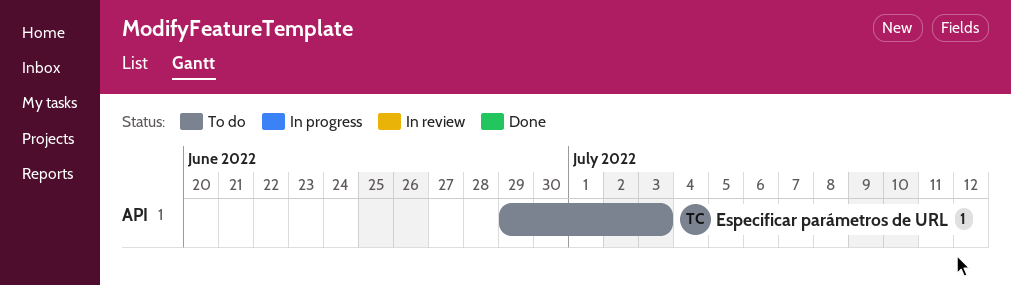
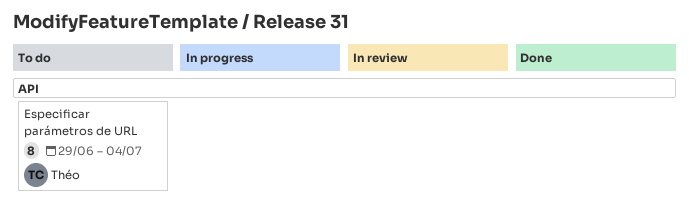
Especificar parámetros de URL, estimate: 1 -> 8
Especificar parámetros de URL, due: Jul 3 -> Jul 4

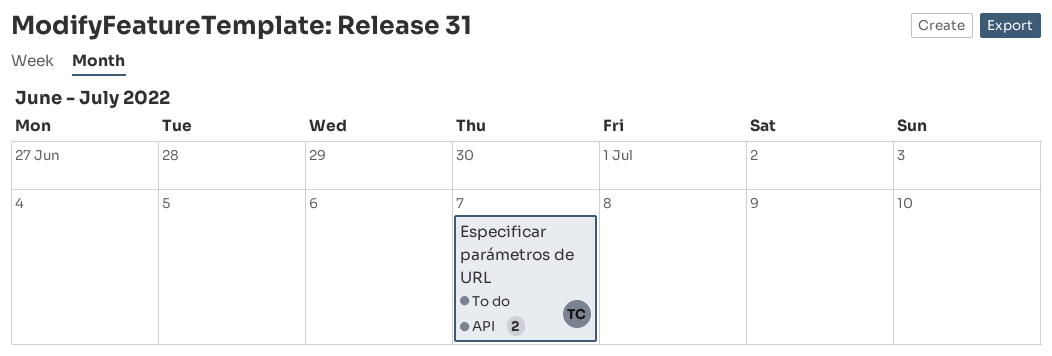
Especificar parámetros de URL, estimate: 8 -> 2
Especificar parámetros de URL, due: Jul 4 -> Jul 7

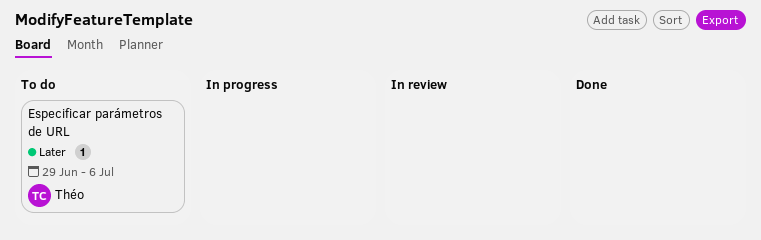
Especificar parámetros de URL, estimate: 2 -> 1
Especificar parámetros de URL, due: Jul 7 -> Jul 6

